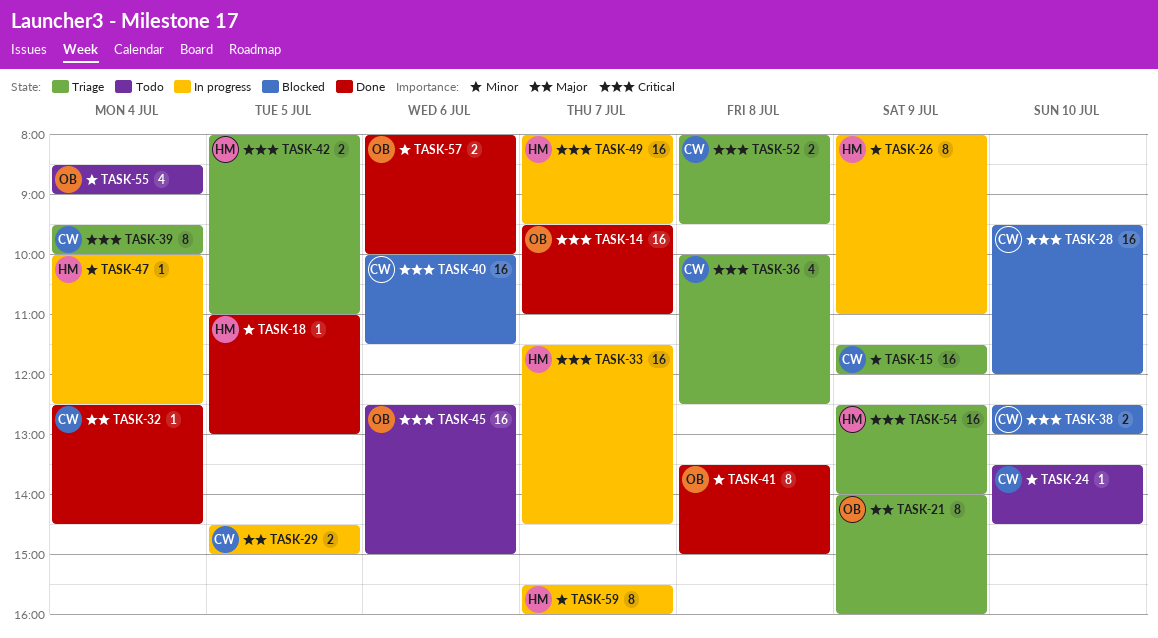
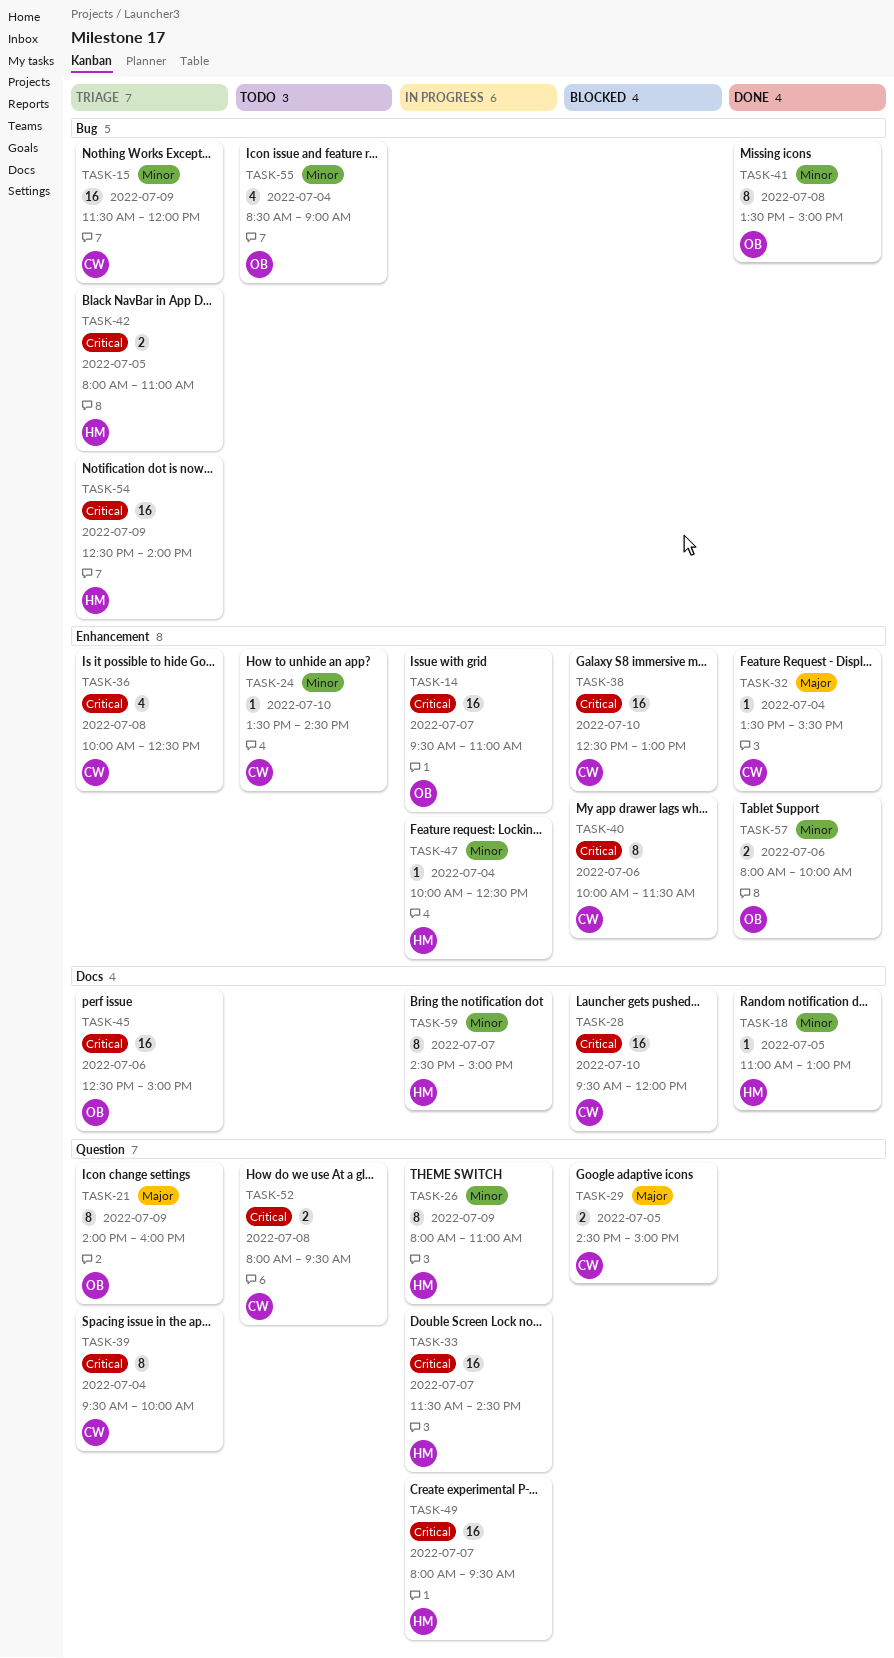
TASK-14, status: Done -> In progress
TASK-29, status: In progress -> Blocked
TASK-32, begins: 12:30 -> 13:30
TASK-32, ends: 14:30 -> 15:30
TASK-38, estimate: 2 -> 16
TASK-40, estimate: 16 -> 8
TASK-45, status: Todo -> Triage
TASK-52, status: Triage -> Todo
TASK-59, begins: 15:30 -> 14:30
TASK-59, ends: 16:00 -> 15:00

